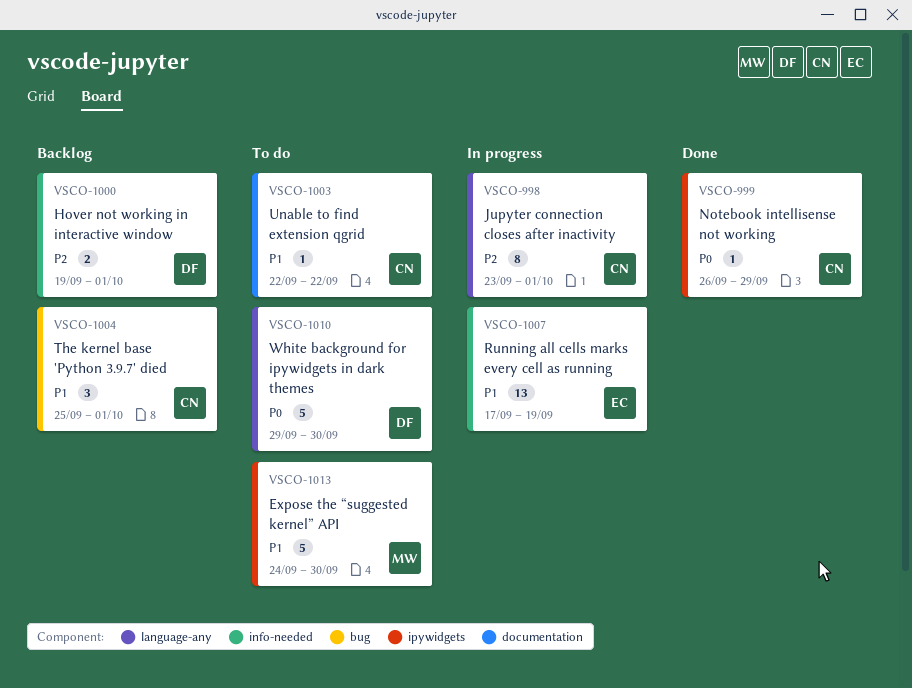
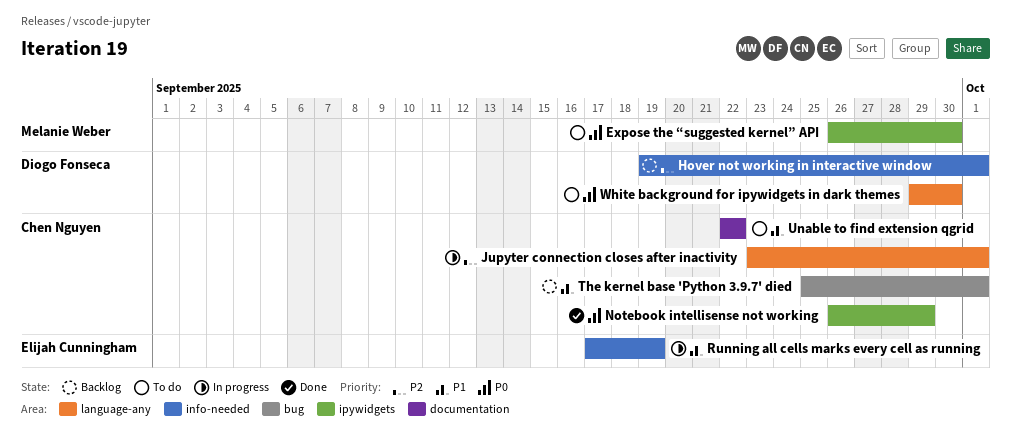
Expose the “suggested kernel” API, priority: P1 -> P0
Expose the “suggested kernel” API, start: Sep 24 -> Sep 26

